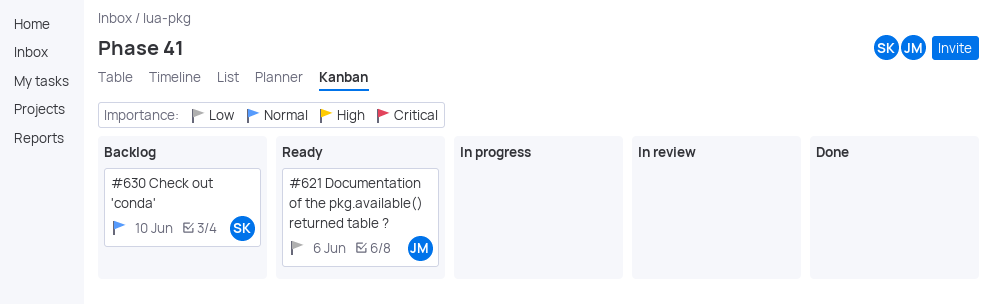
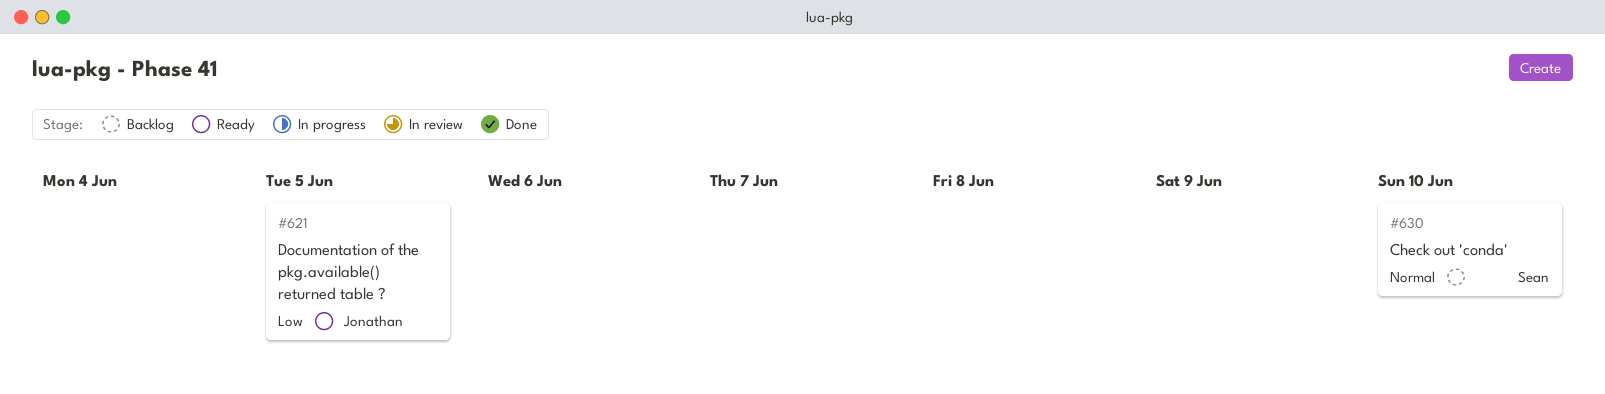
#621, due: Jun 6 -> Jun 5

